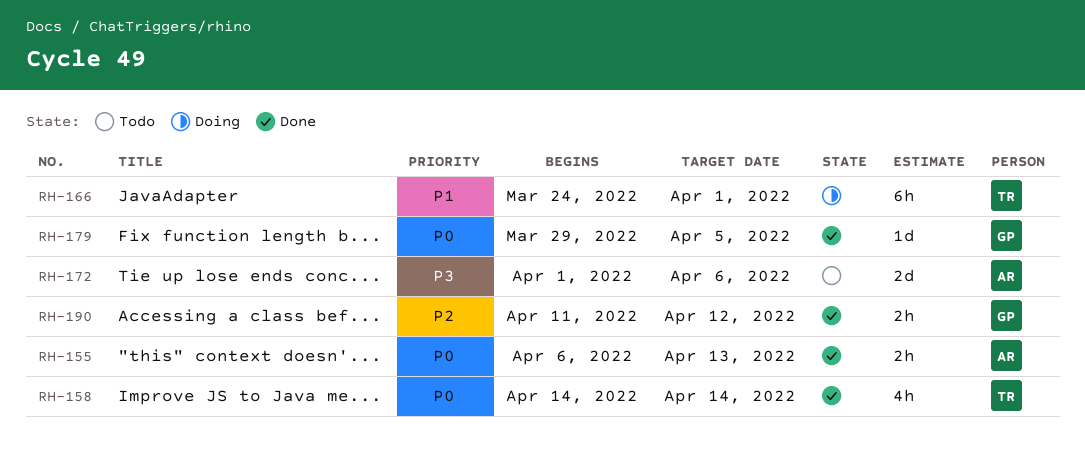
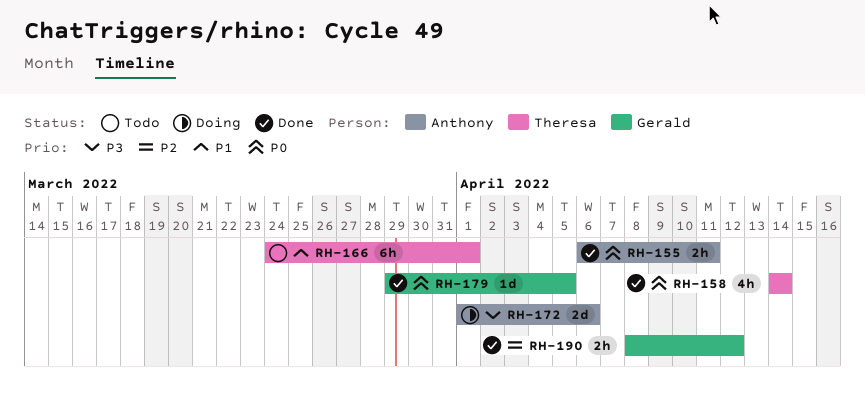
RH-155, due: Apr 13 -> Apr 11
RH-166, status: Doing -> Todo
RH-172, status: Todo -> Doing
RH-190, start: Apr 11 -> Apr 8

